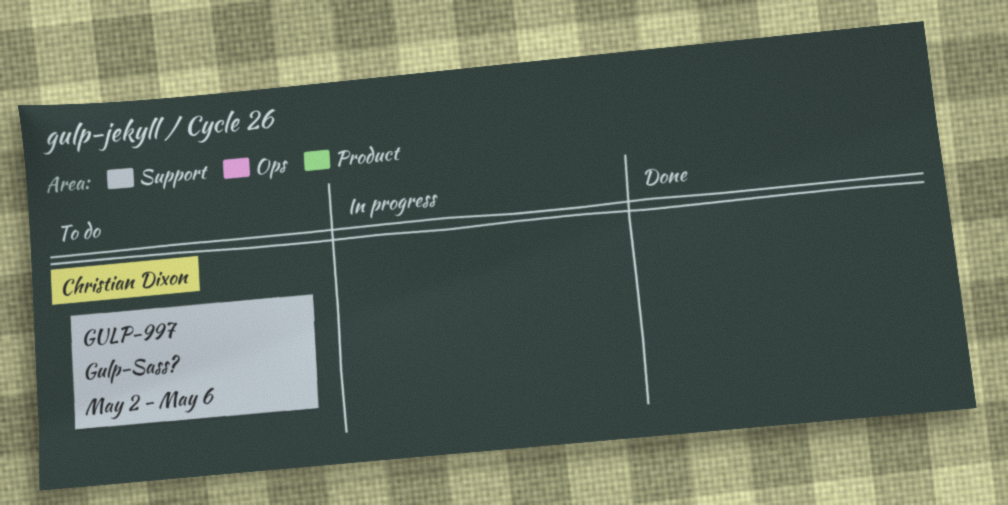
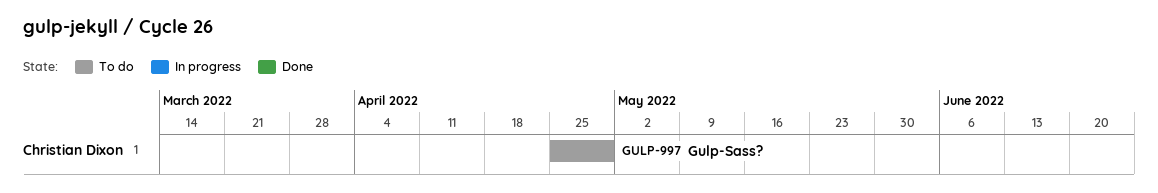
GULP-997, start: May 2 -> Apr 25
GULP-997, due: May 6 -> Apr 29

